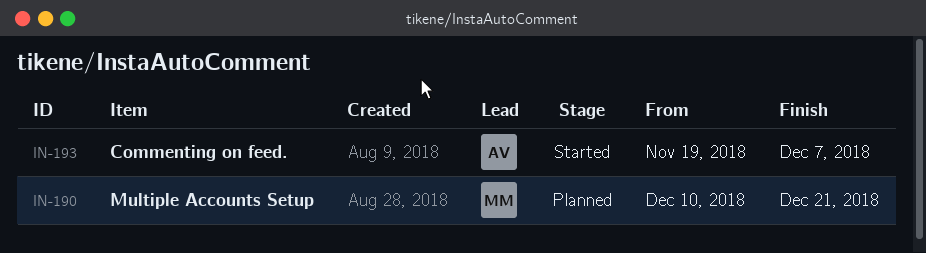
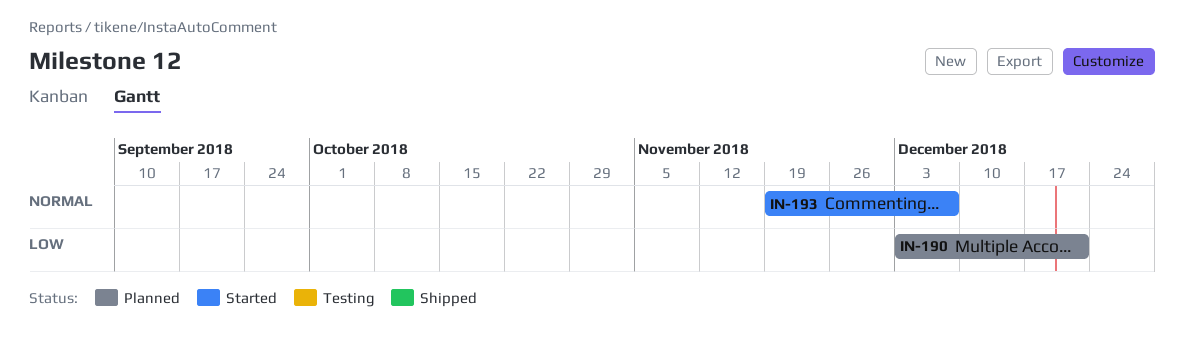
IN-190, start: Dec 10 -> Dec 3

